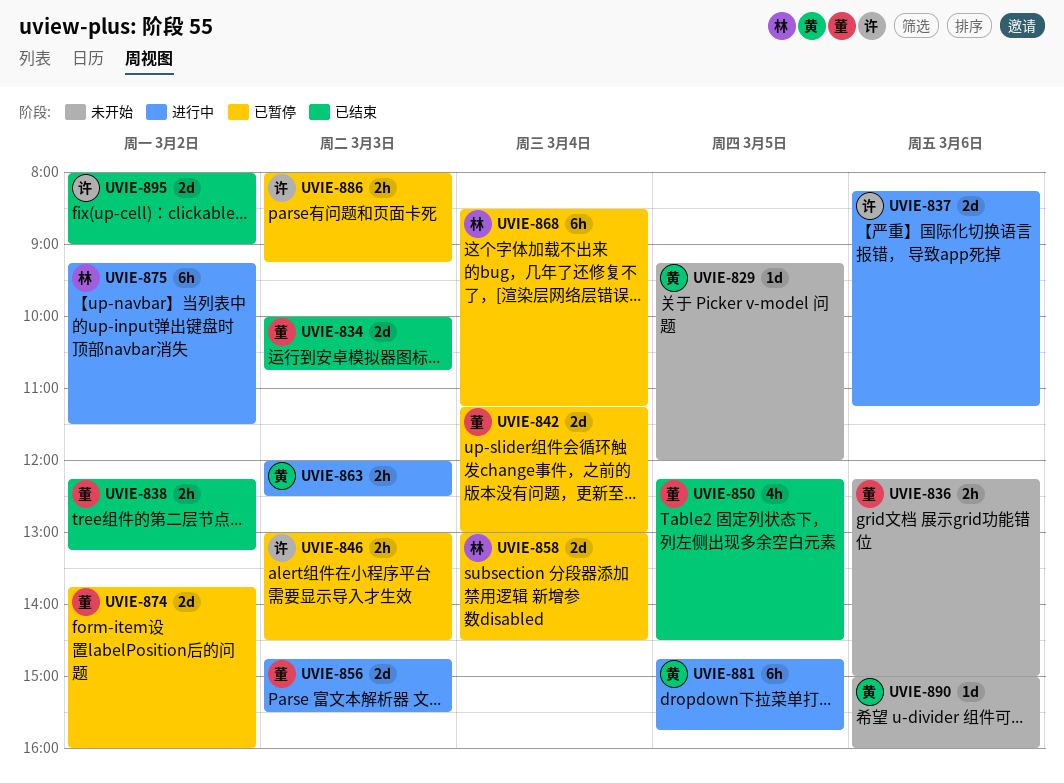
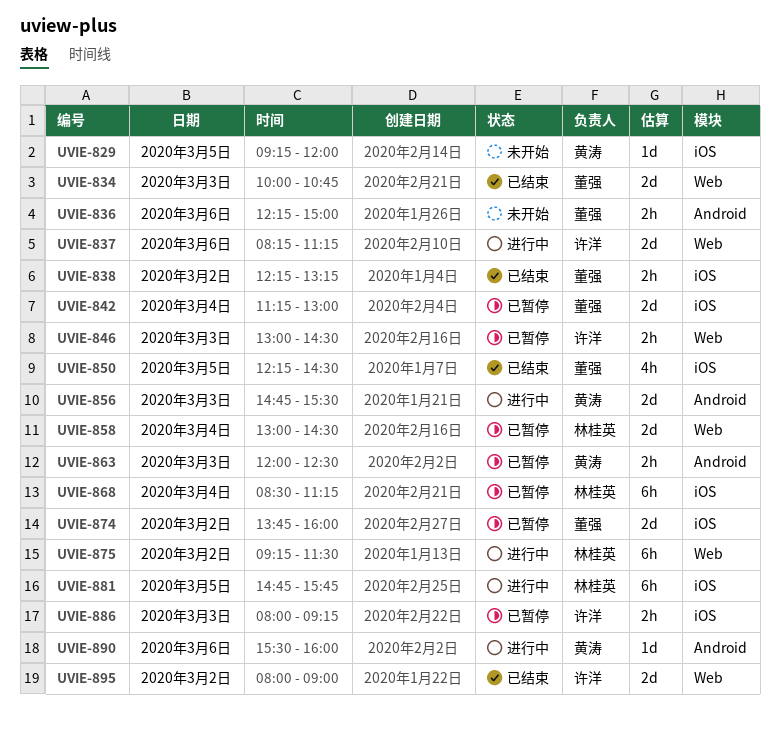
UVIE-856, owner: 董强 -> 黄涛
UVIE-863, status: 进行中 -> 已暂停
UVIE-881, owner: 黄涛 -> 林桂英
UVIE-890, status: 未开始 -> 进行中
UVIE-890, begins: 15:00 -> 15:30

